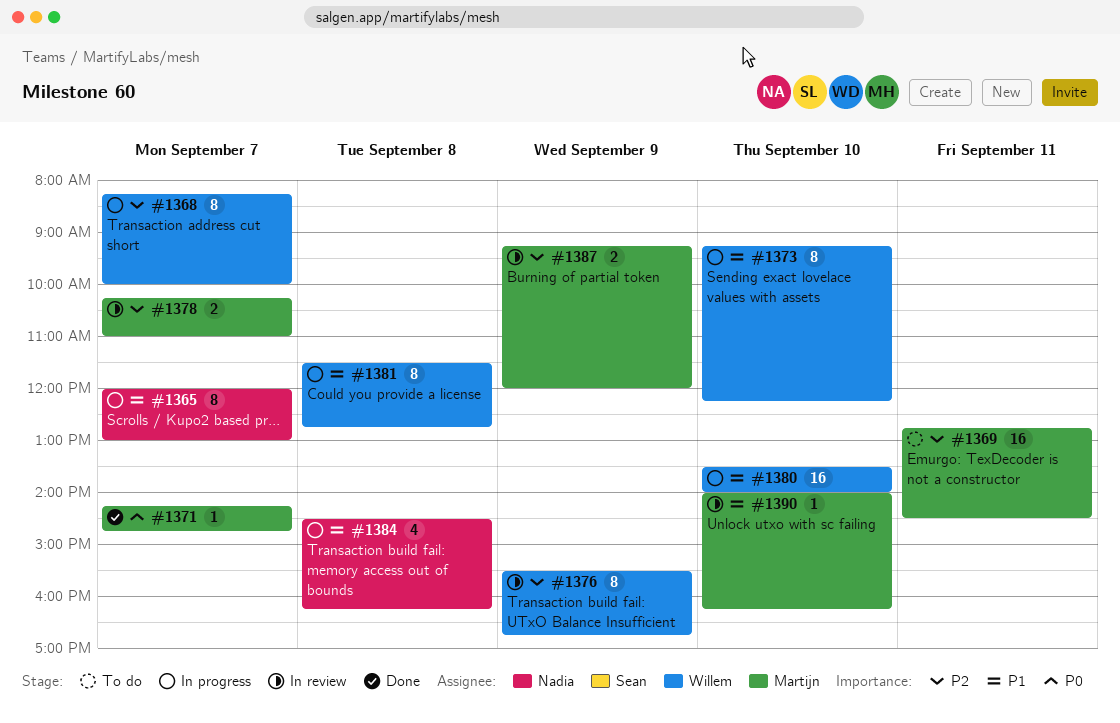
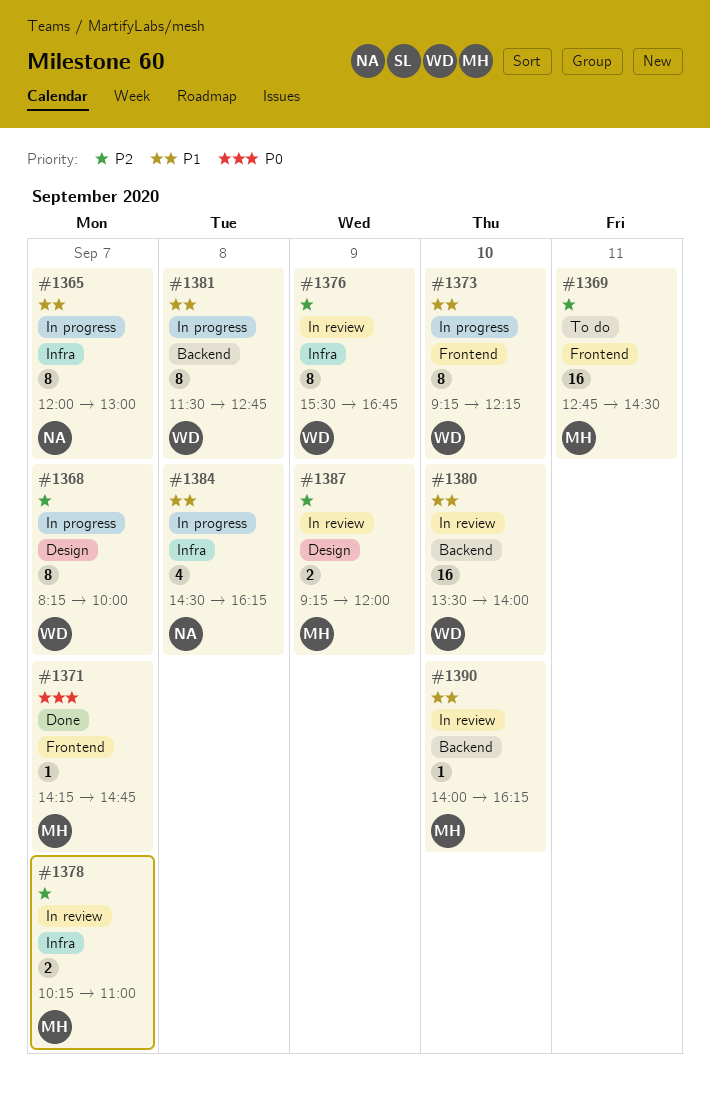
#1380, status: In progress -> In review

